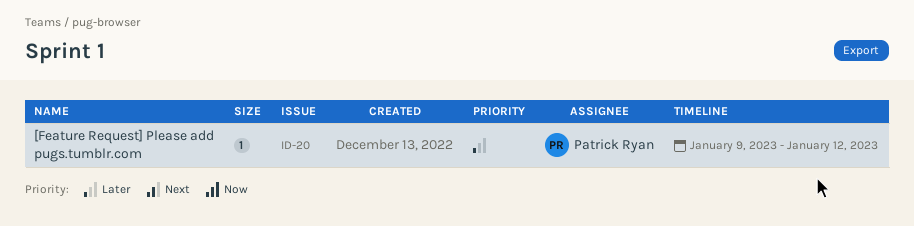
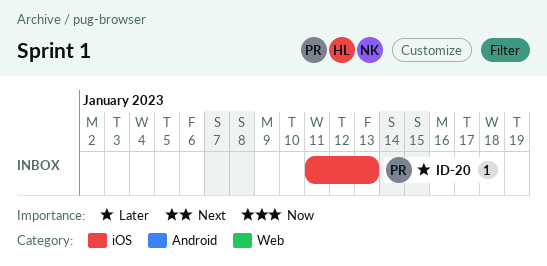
ID-20, start: Jan 9 -> Jan 11
ID-20, due: Jan 12 -> Jan 13

